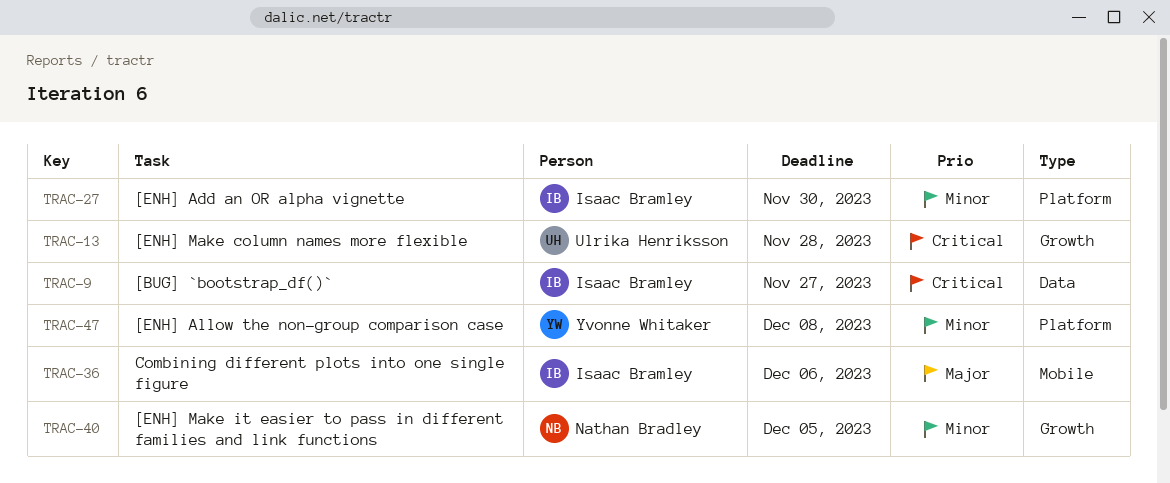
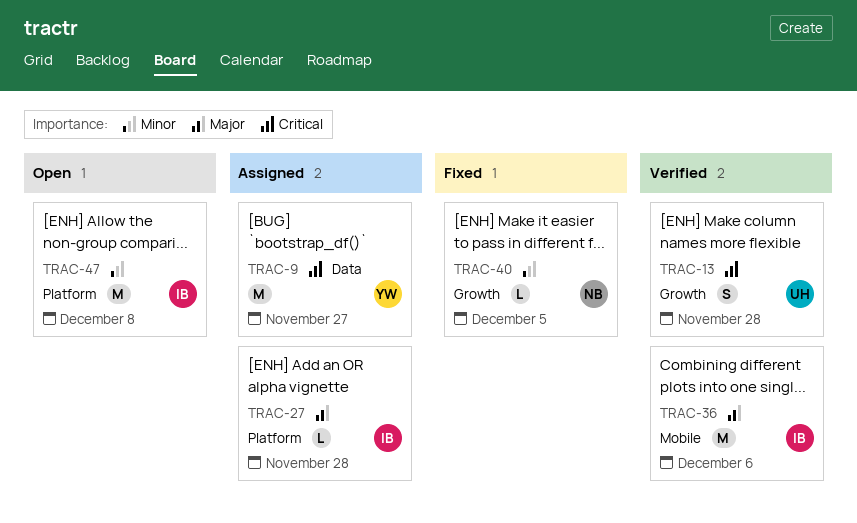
TRAC-9, owner: Isaac Bramley -> Yvonne Whitaker
TRAC-27, priority: Minor -> Major
TRAC-27, due: Nov 30 -> Nov 28
TRAC-47, owner: Yvonne Whitaker -> Isaac Bramley

